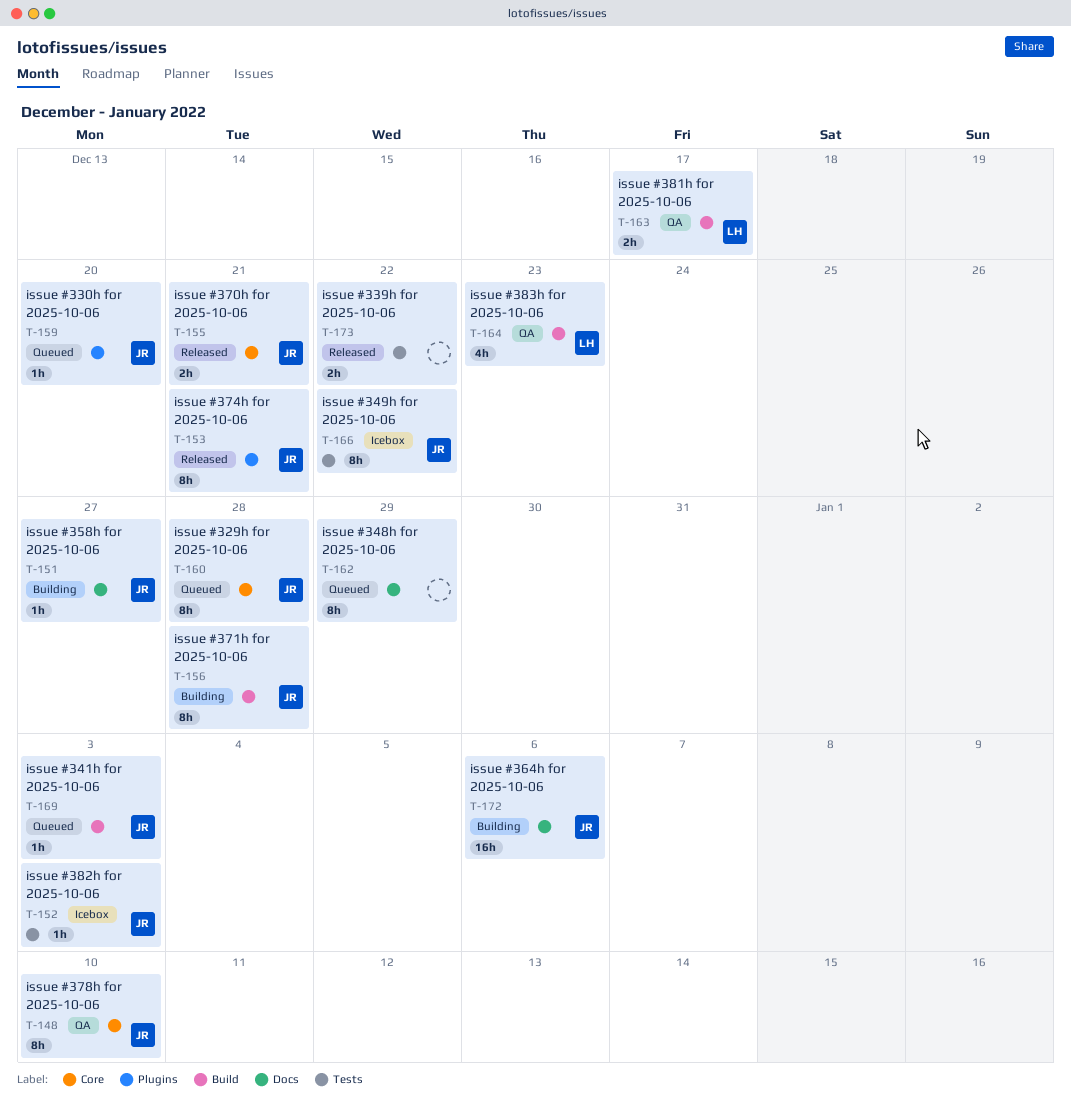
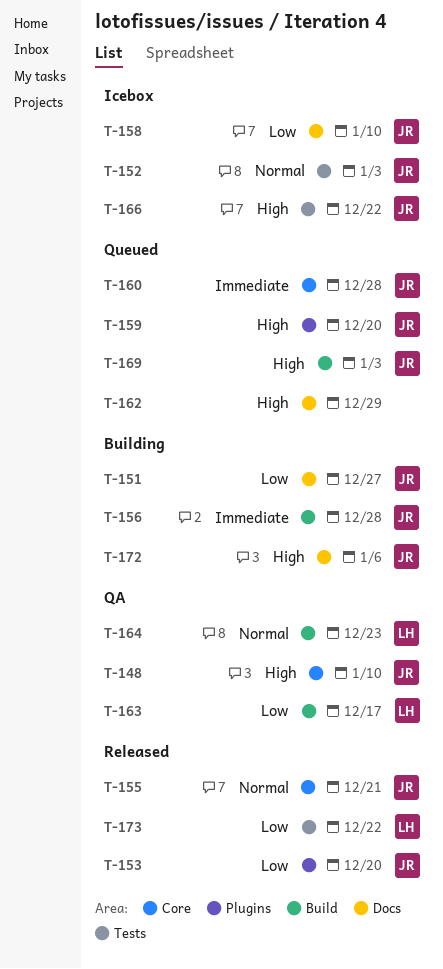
T-153, due: Dec 21 -> Dec 20
T-158: none -> present
T-173, owner: none -> LH

